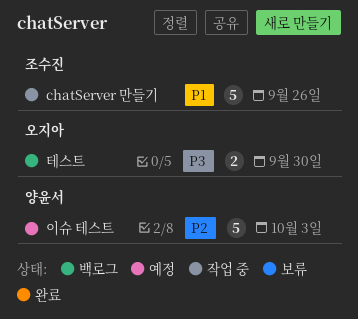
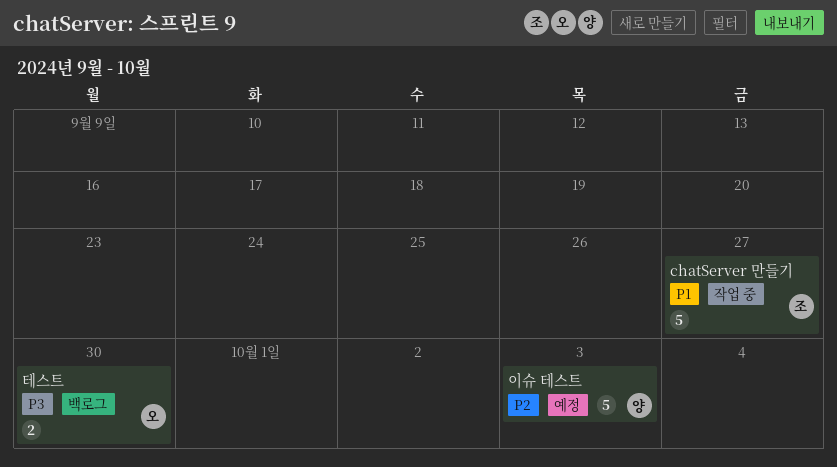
chatServer 만들기, due: Sep 26 -> Sep 27

